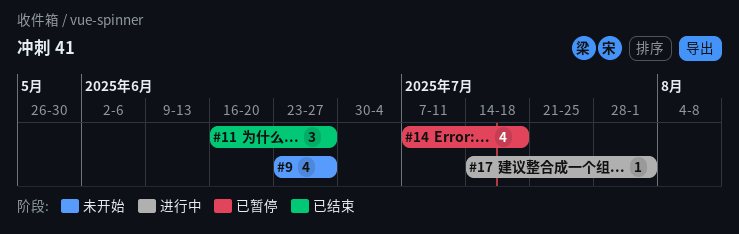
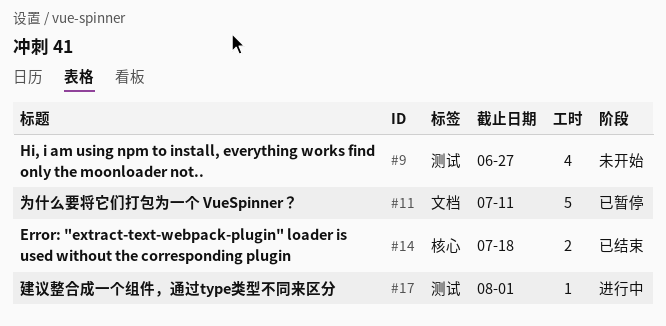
#11, status: 已结束 -> 已暂停
#11, estimate: 3 -> 5
#11, due: Jun 27 -> Jul 11
#14, status: 已暂停 -> 已结束
#14, estimate: 4 -> 2

